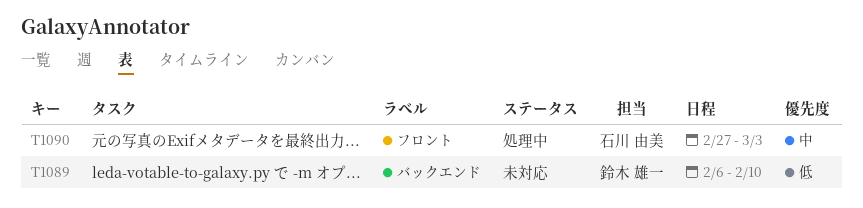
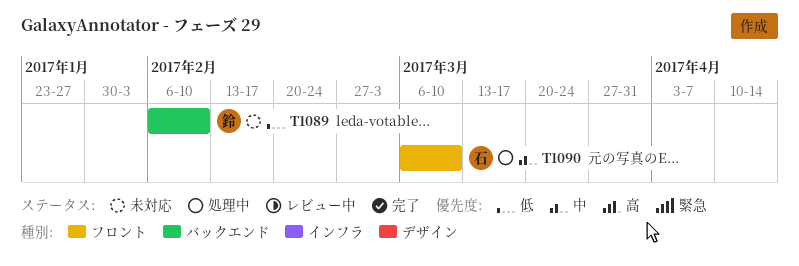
T1090, start: Feb 27 -> Mar 6
T1090, due: Mar 3 -> Mar 10

